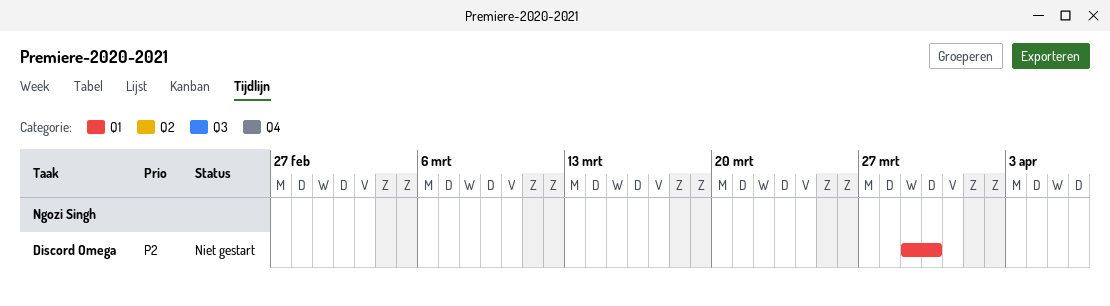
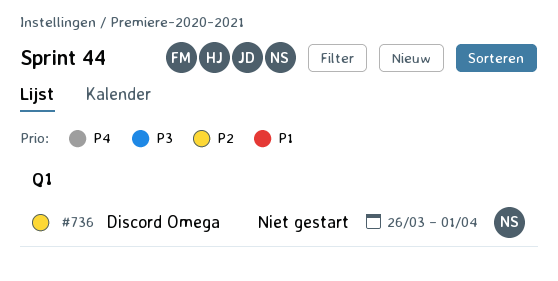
Discord Omega, start: Mar 29 -> Mar 26
Discord Omega, due: Mar 30 -> Apr 1

